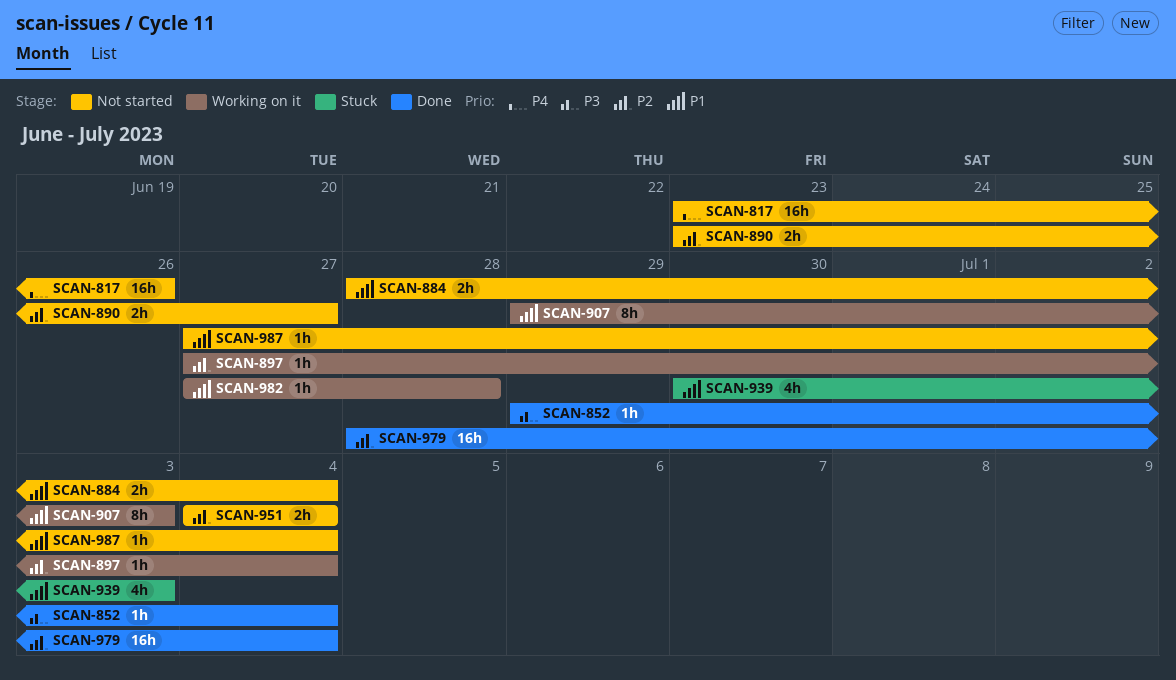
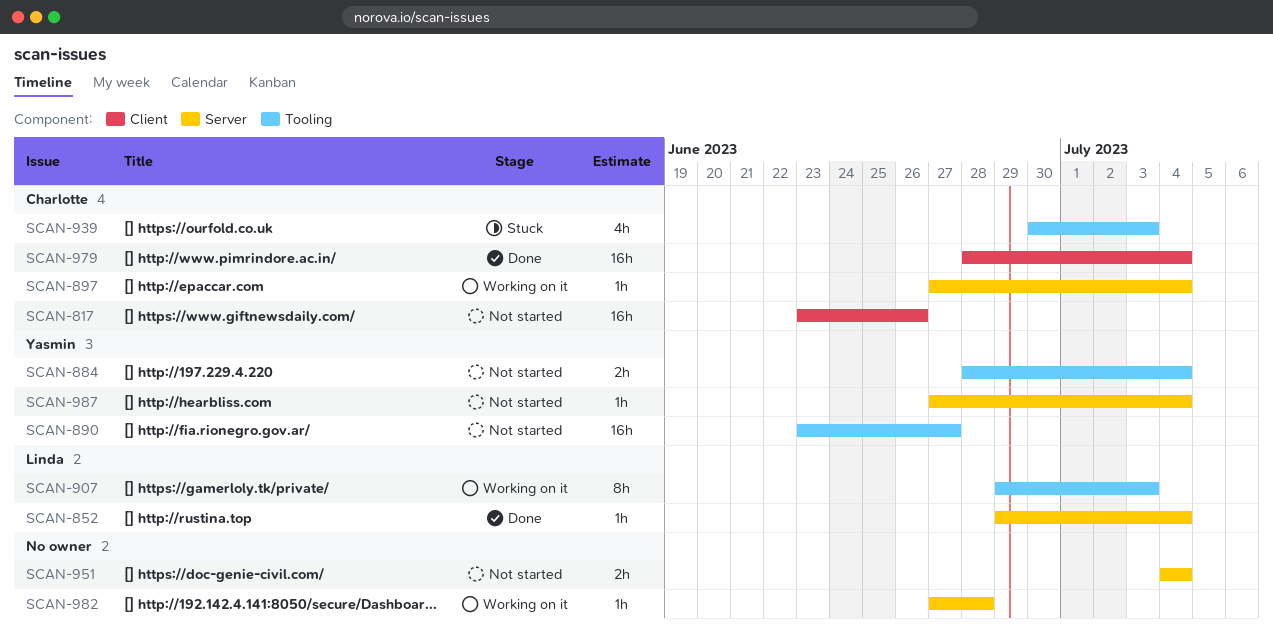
SCAN-890, estimate: 2h -> 16h

